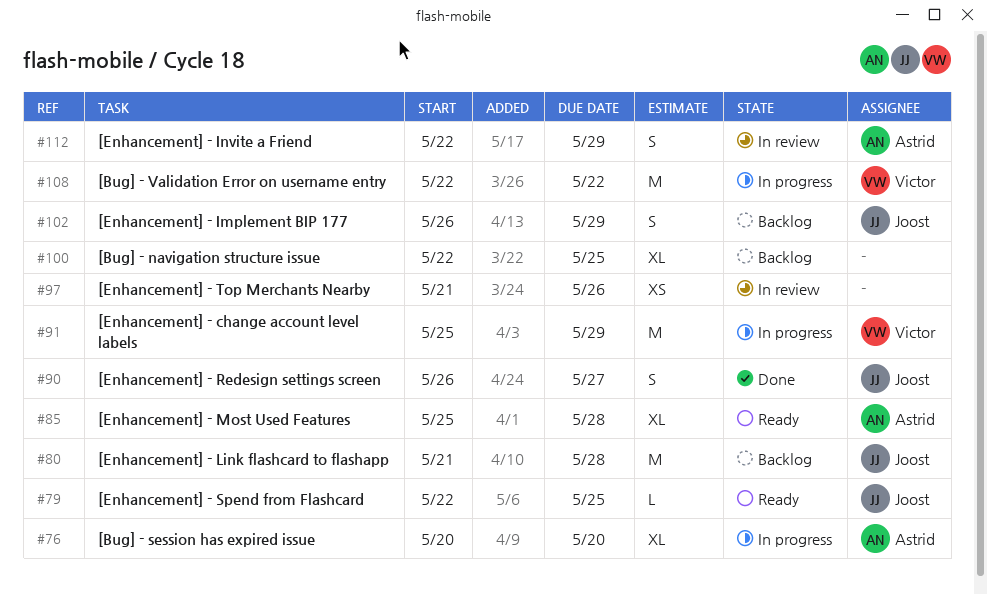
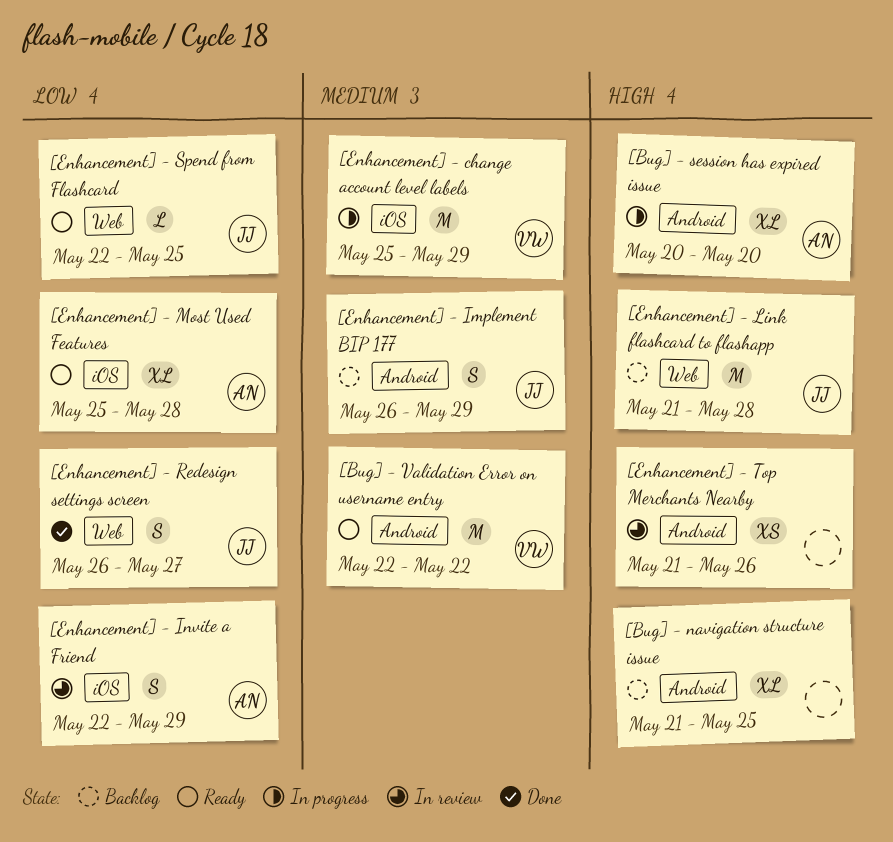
[Bug] - navigation structure issue, start: May 22 -> May 21
[Bug] - Validation Error on username entry, status: In progress -> Ready

